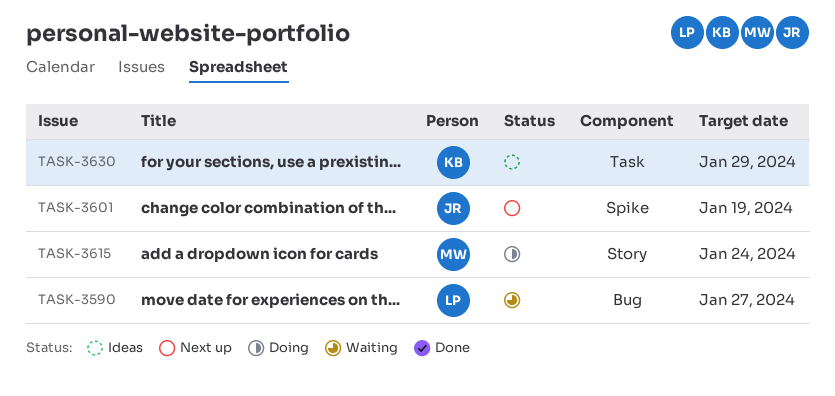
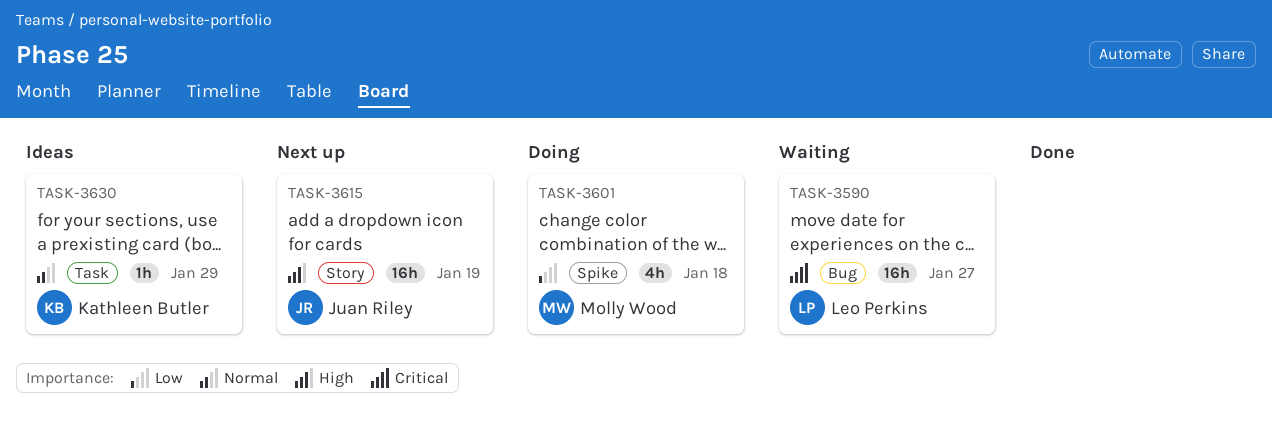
TASK-3601, status: Next up -> Doing
TASK-3601, owner: Juan Riley -> Molly Wood
TASK-3601, due: Jan 19 -> Jan 18
TASK-3615, status: Doing -> Next up
TASK-3615, owner: Molly Wood -> Juan Riley
TASK-3615, due: Jan 24 -> Jan 19

